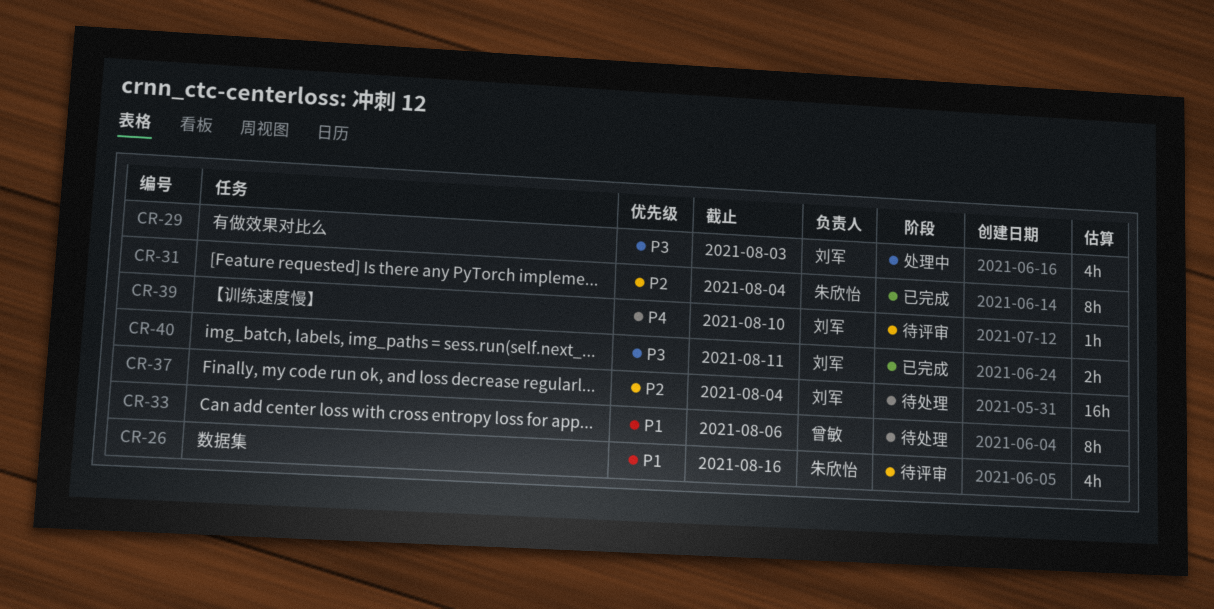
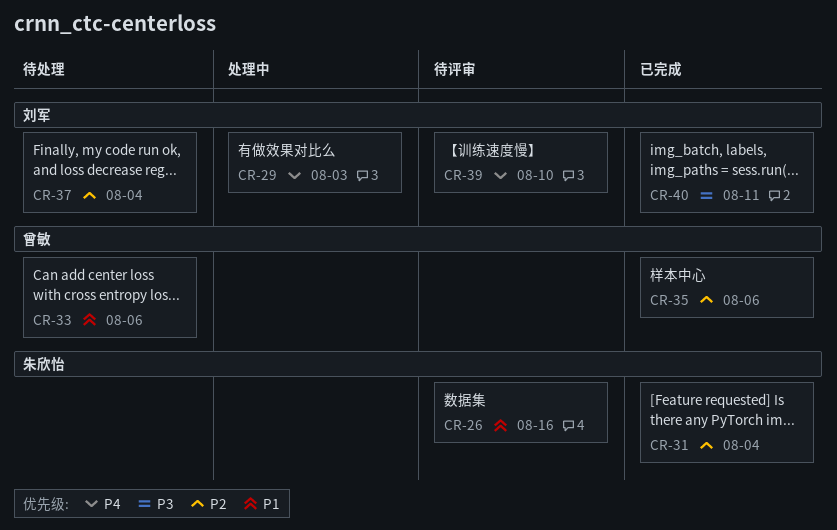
CR-29, priority: P3 -> P4
CR-35: none -> present

